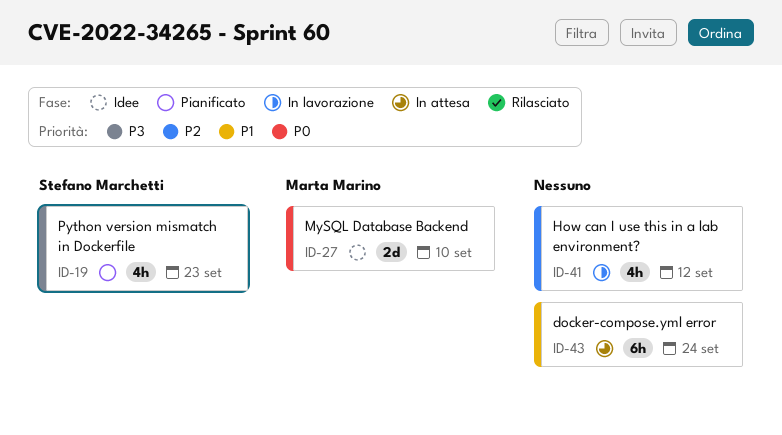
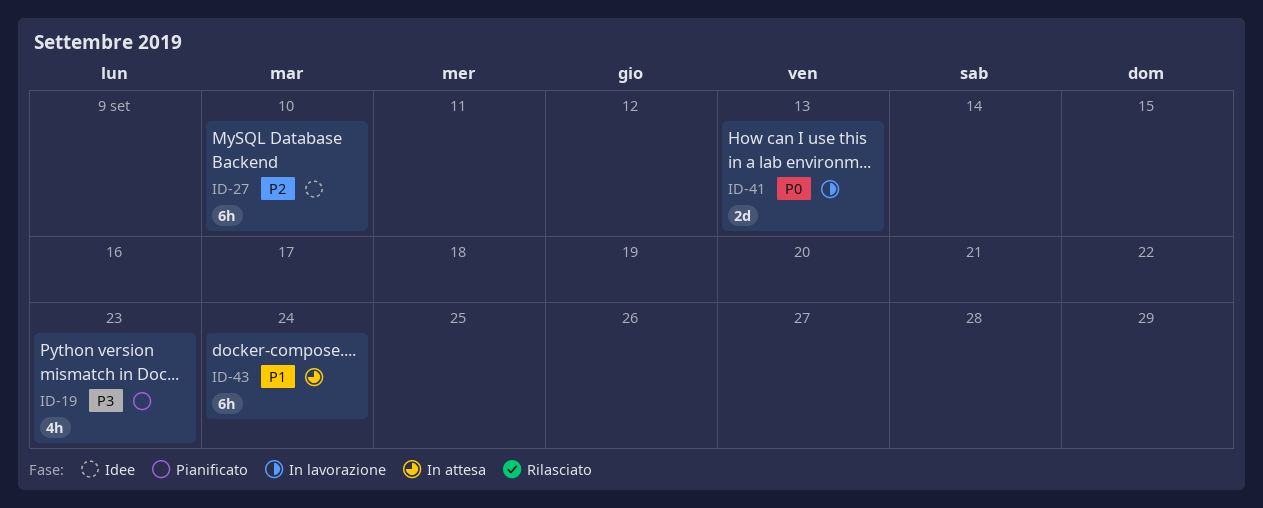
ID-27, priority: P0 -> P2
ID-27, estimate: 2d -> 6h
ID-41, priority: P2 -> P0
ID-41, estimate: 4h -> 2d
ID-41, due: Sep 12 -> Sep 13

